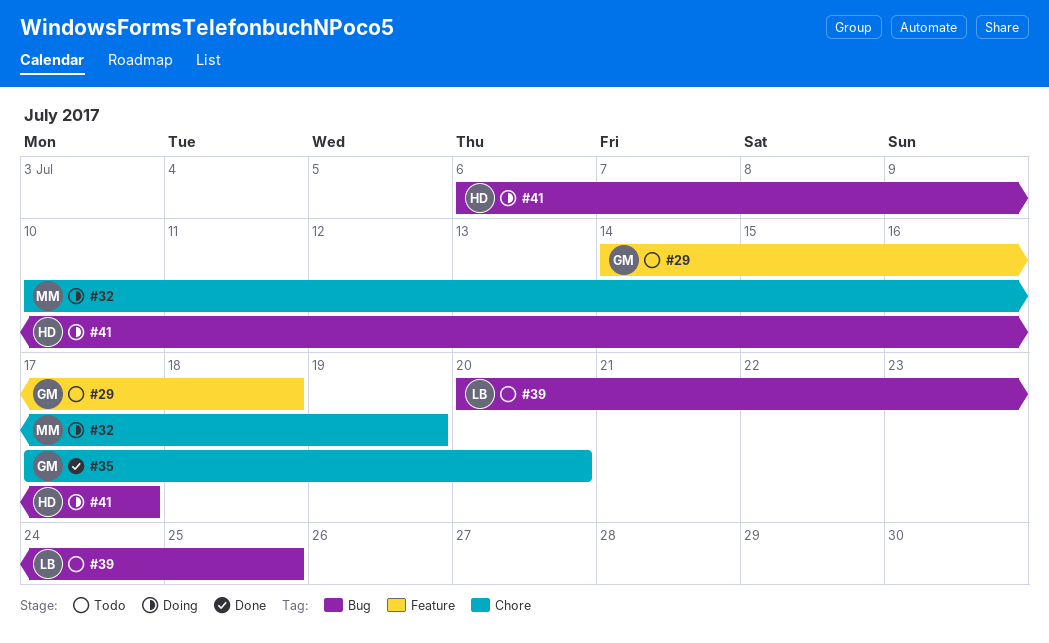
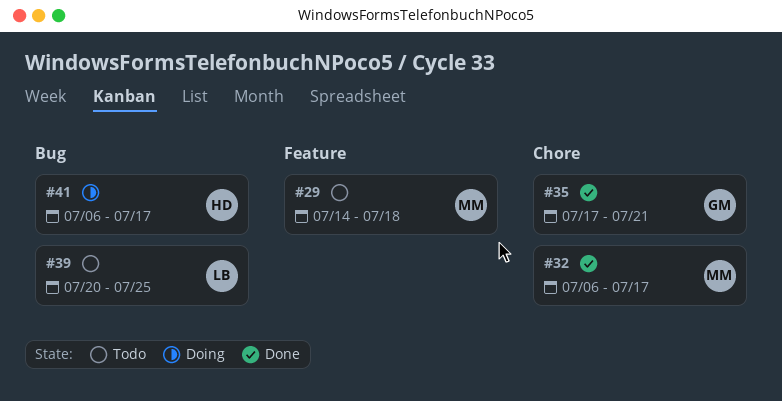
#29, owner: GM -> MM
#32, status: Doing -> Done
#32, start: Jul 10 -> Jul 6
#32, due: Jul 19 -> Jul 17
#35, due: Jul 20 -> Jul 21

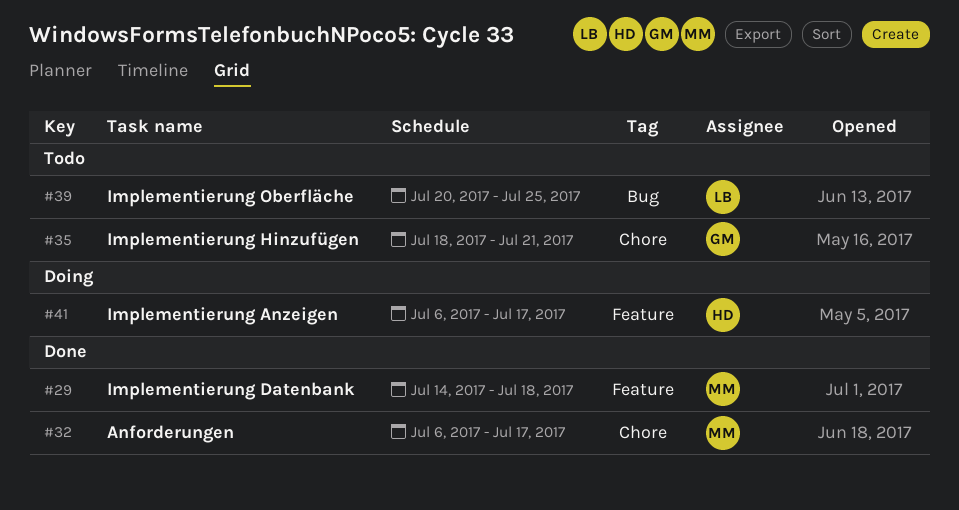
#29, status: Todo -> Done
#35, status: Done -> Todo
#35, start: Jul 17 -> Jul 18
#41, label: Bug -> Feature

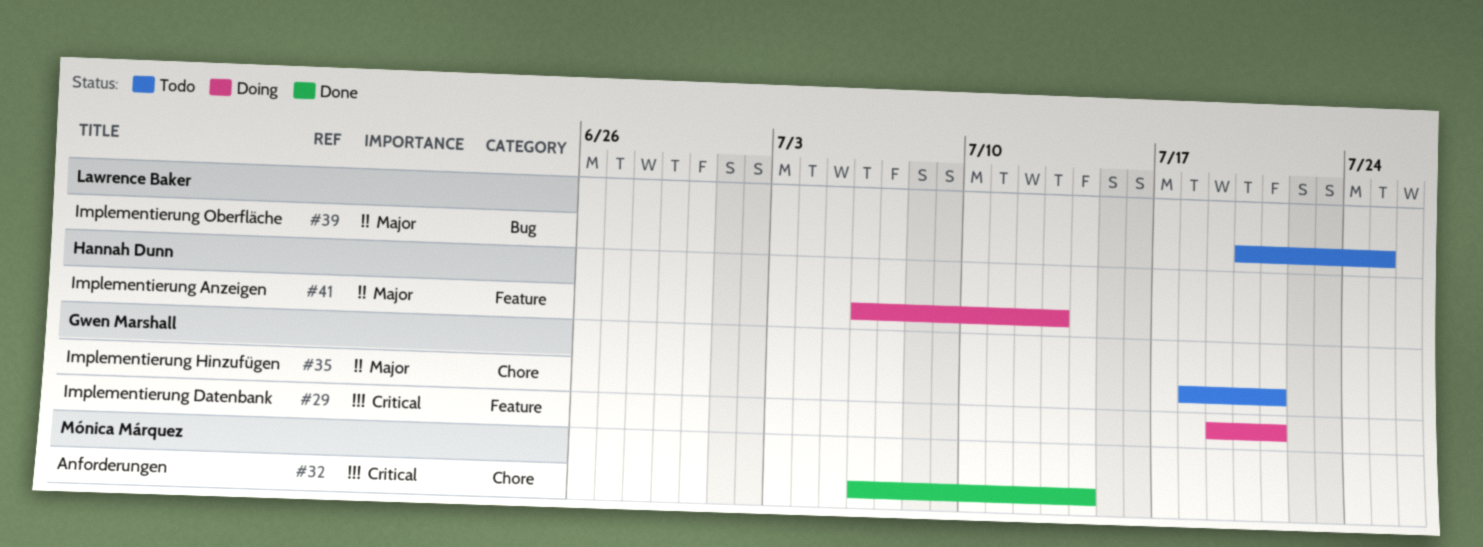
#29, status: Done -> Doing
#29, owner: Mónica Márquez -> Gwen Marshall
#29, start: Jul 14 -> Jul 19
#29, due: Jul 18 -> Jul 21
#32, due: Jul 17 -> Jul 14
#41, due: Jul 17 -> Jul 13

